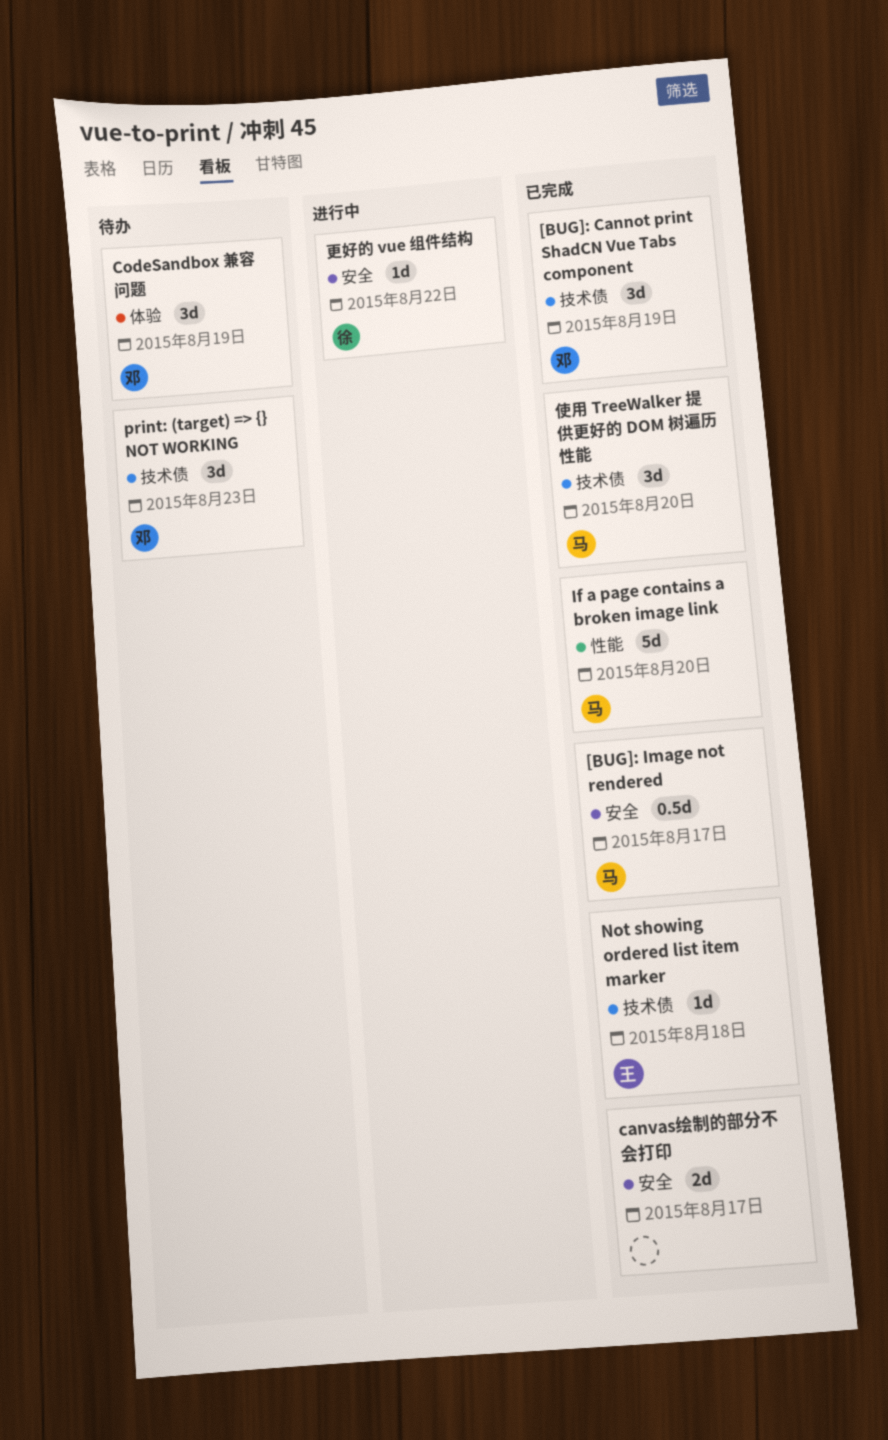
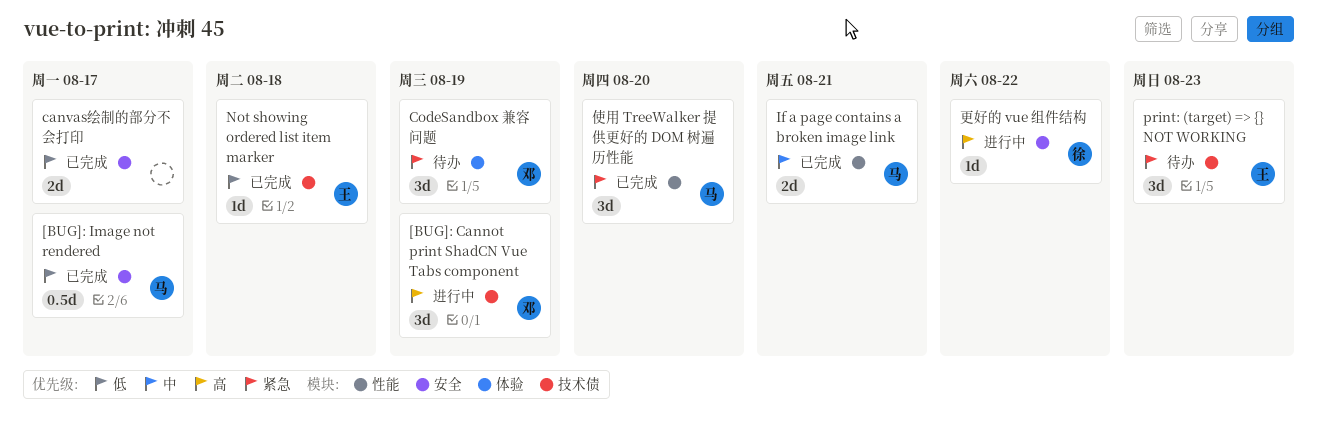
[BUG]: Cannot print ShadCN Vue Tabs component, status: 已完成 -> 进行中
If a page contains a broken image link, estimate: 5d -> 2d
If a page contains a broken image link, due: Aug 20 -> Aug 21
print: (target) => {} NOT WORKING, owner: 邓 -> 王
使用 TreeWalker 提供更好的 DOM 树遍历性能, label: 技术债 -> 性能

